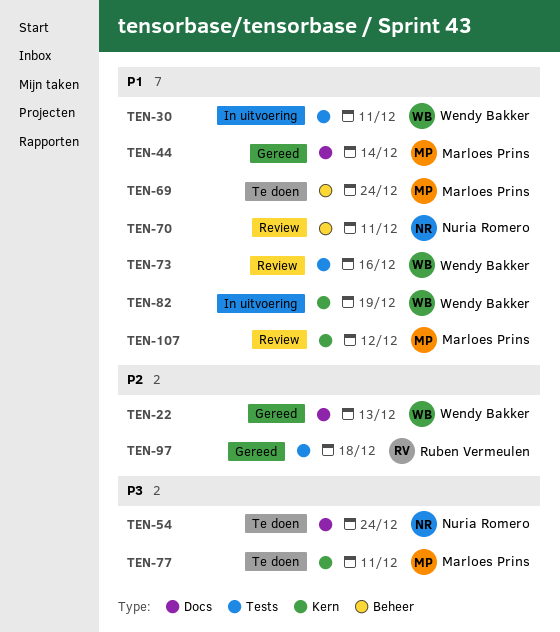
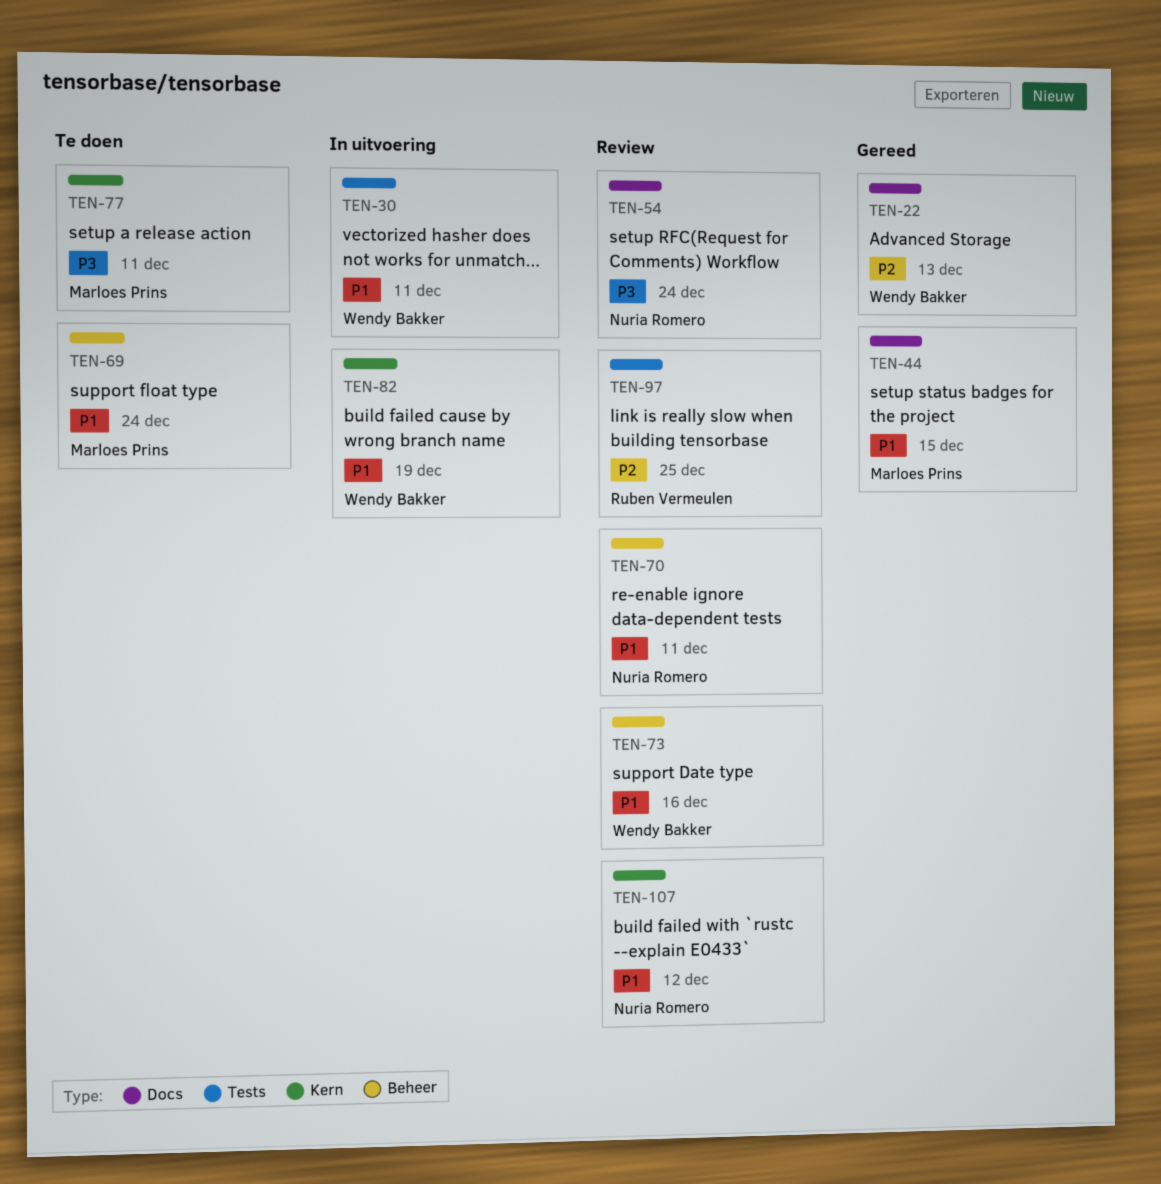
TEN-44, due: Dec 14 -> Dec 15
TEN-54, status: Te doen -> Review
TEN-73, label: Tests -> Beheer
TEN-97, status: Gereed -> Review
TEN-97, due: Dec 18 -> Dec 25
TEN-107, owner: Marloes Prins -> Nuria Romero

